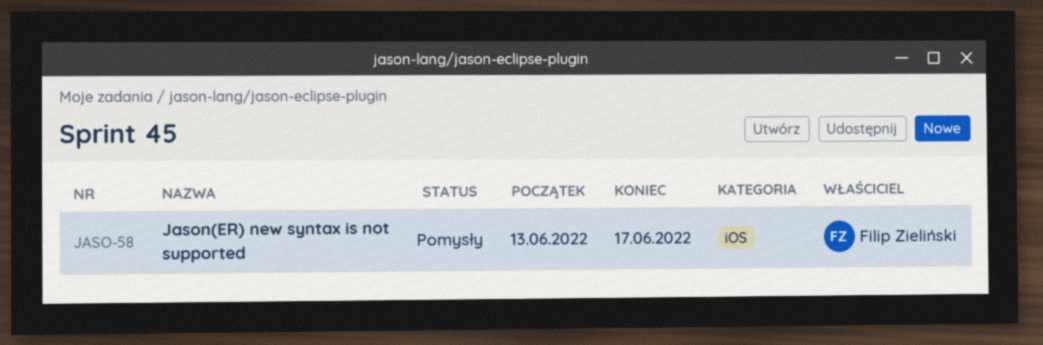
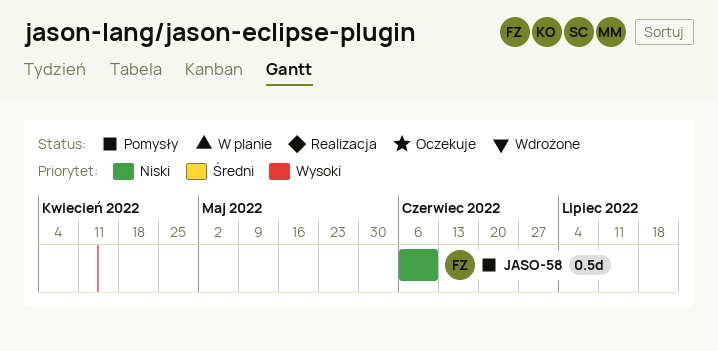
JASO-58, start: Jun 13 -> Jun 6
JASO-58, due: Jun 17 -> Jun 10

